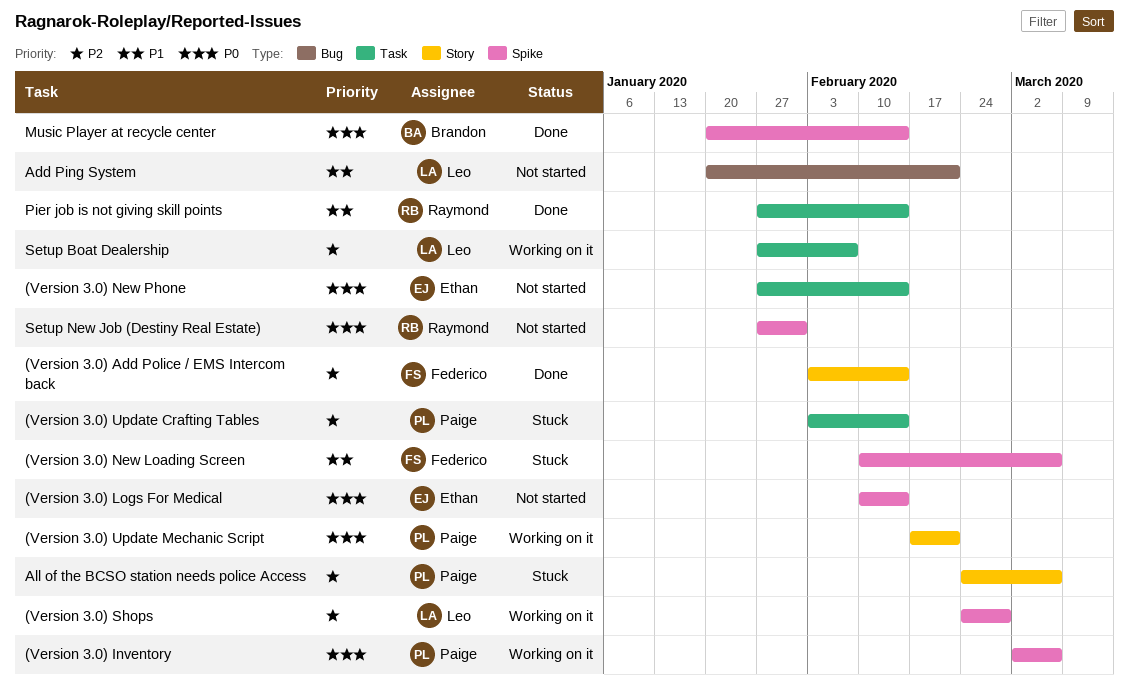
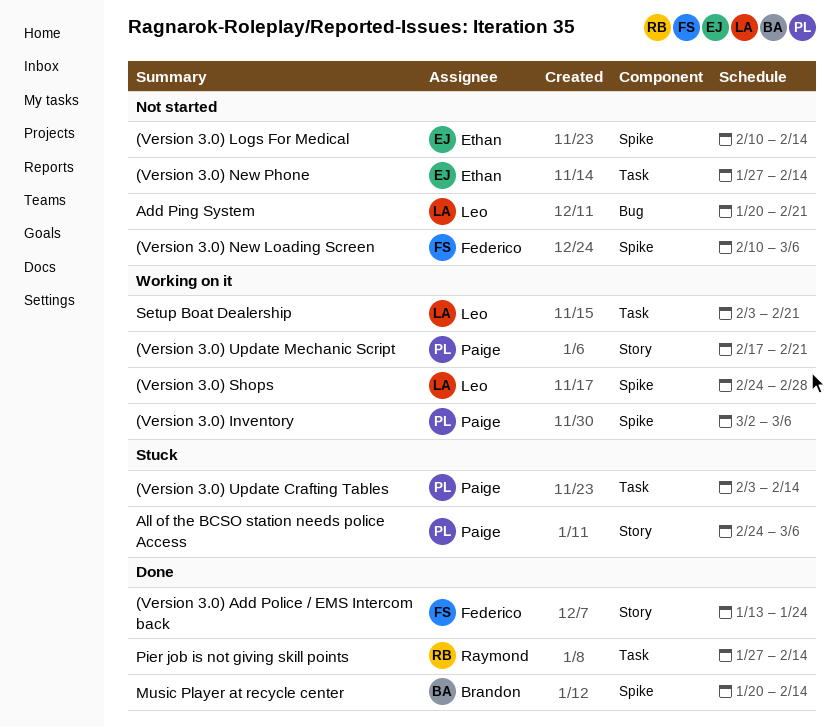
(Version 3.0) Add Police / EMS Intercom back, start: Feb 3 -> Jan 13
(Version 3.0) Add Police / EMS Intercom back, due: Feb 14 -> Jan 24
(Version 3.0) New Loading Screen, status: Stuck -> Not started
Setup Boat Dealership, start: Jan 27 -> Feb 3
Setup Boat Dealership, due: Feb 7 -> Feb 21
Setup New Job (Destiny Real Estate): present -> none

